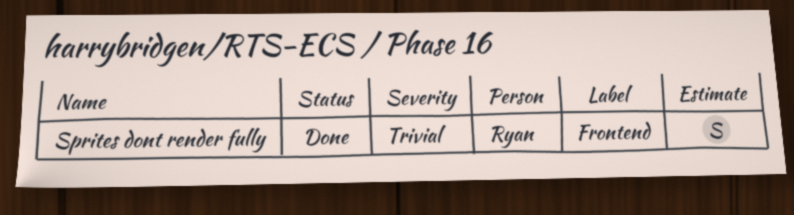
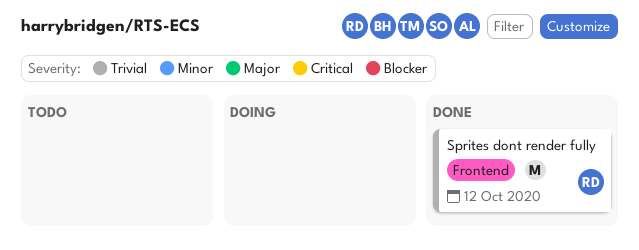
Sprites dont render fully, estimate: S -> M

